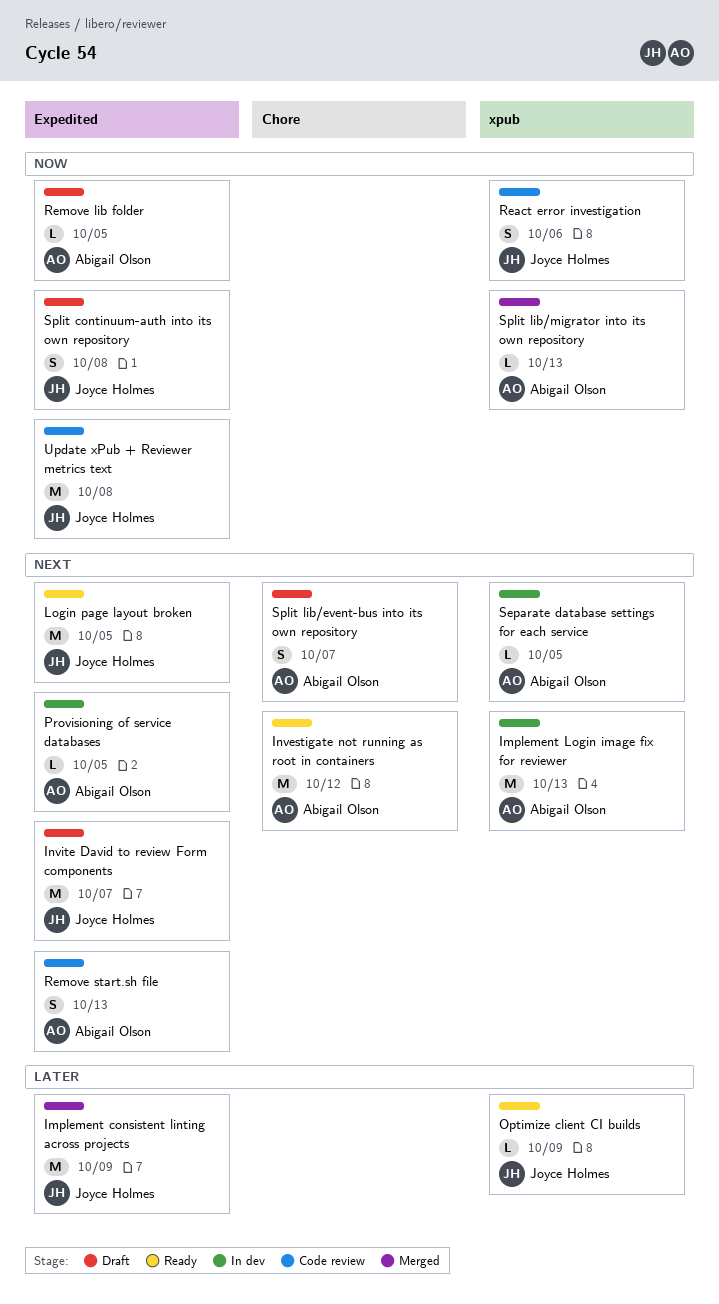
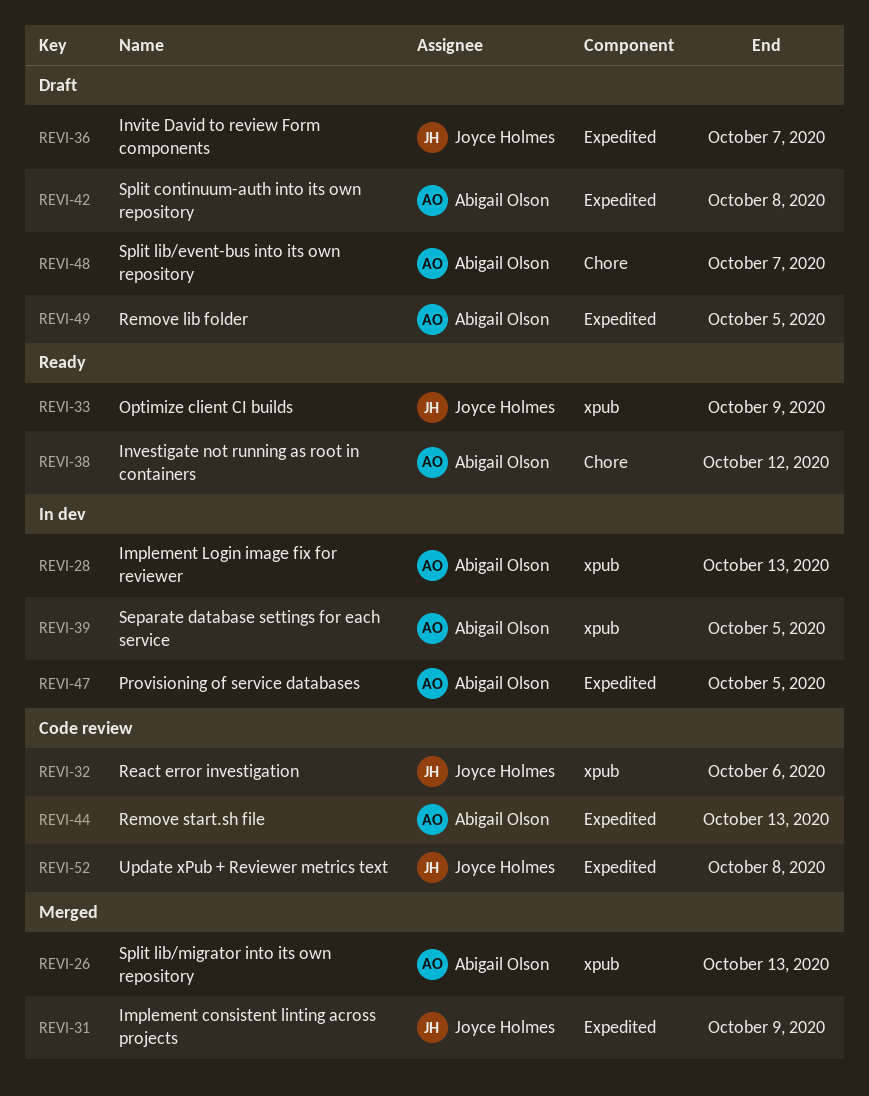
Login page layout broken: present -> none
Split continuum-auth into its own repository, owner: Joyce Holmes -> Abigail Olson

